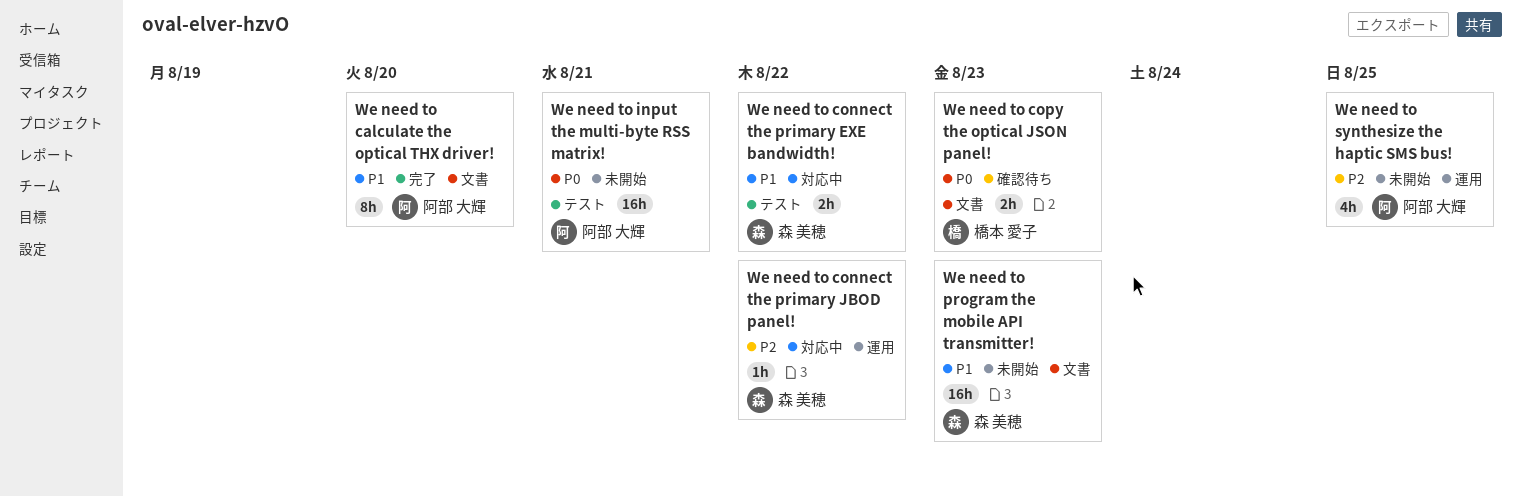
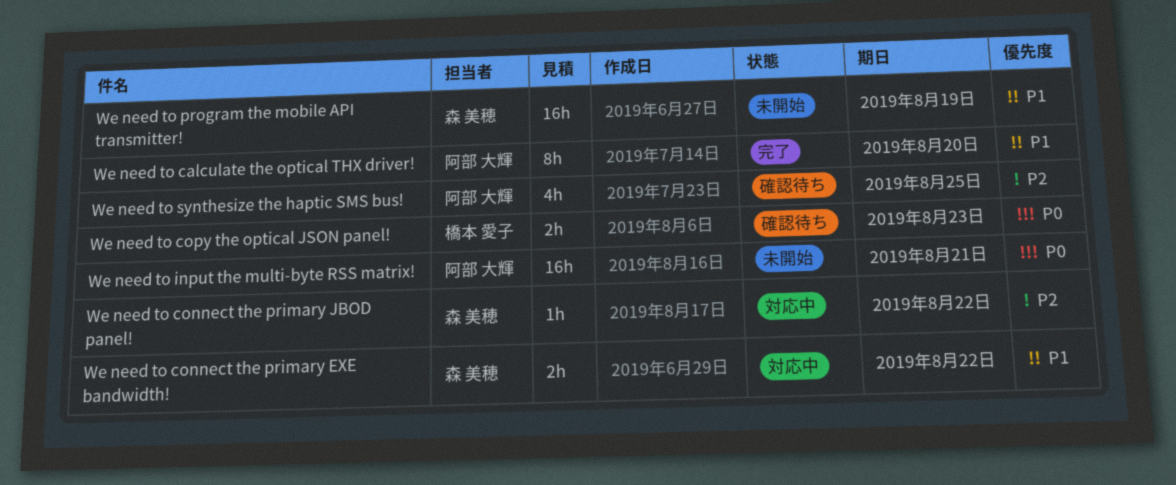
We need to program the mobile API transmitter!, due: Aug 23 -> Aug 19
We need to synthesize the haptic SMS bus!, status: 未開始 -> 確認待ち

